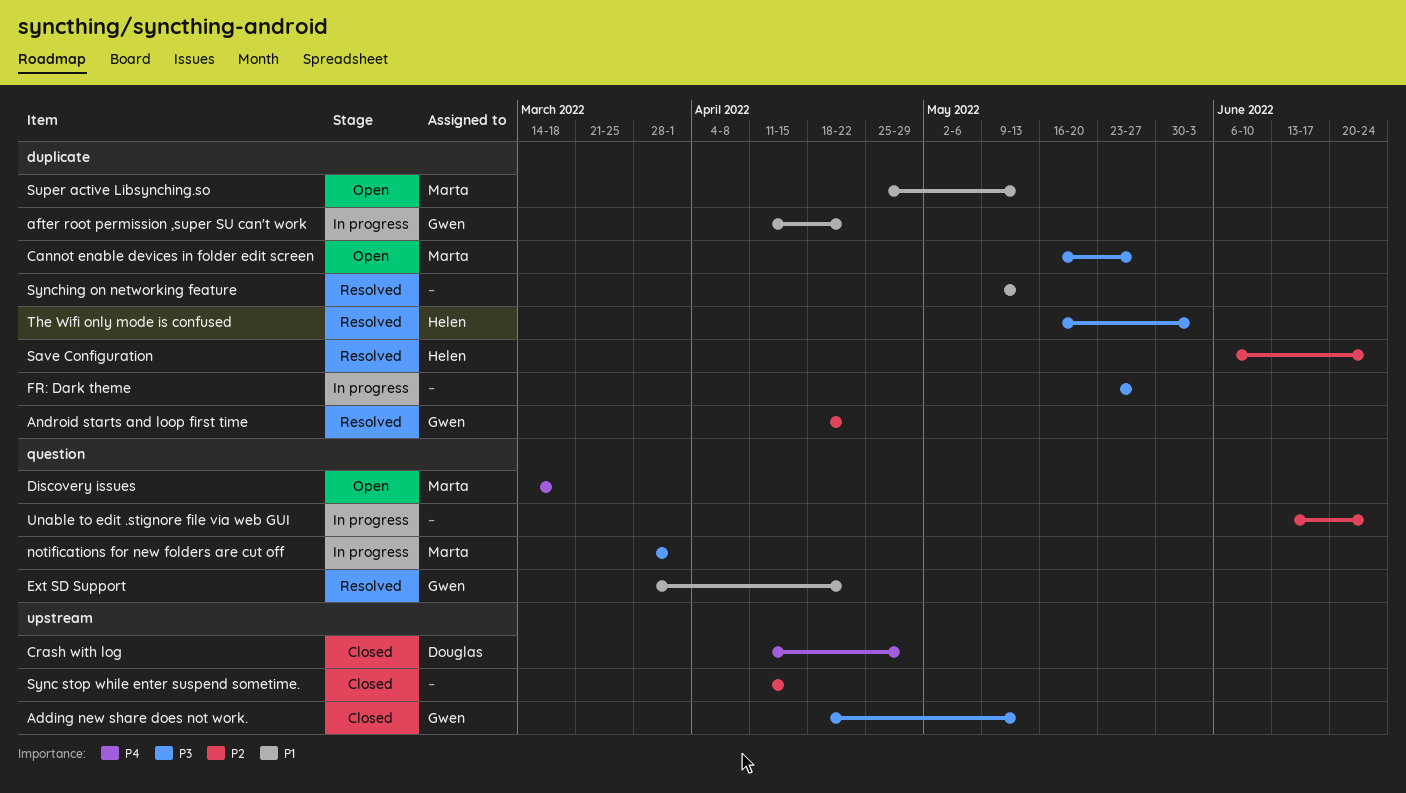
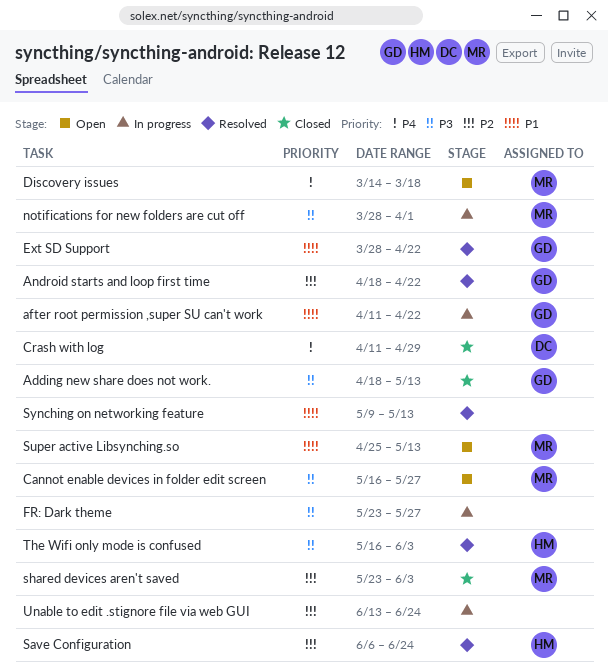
shared devices aren't saved: none -> present
Sync stop while enter suspend sometime.: present -> none

